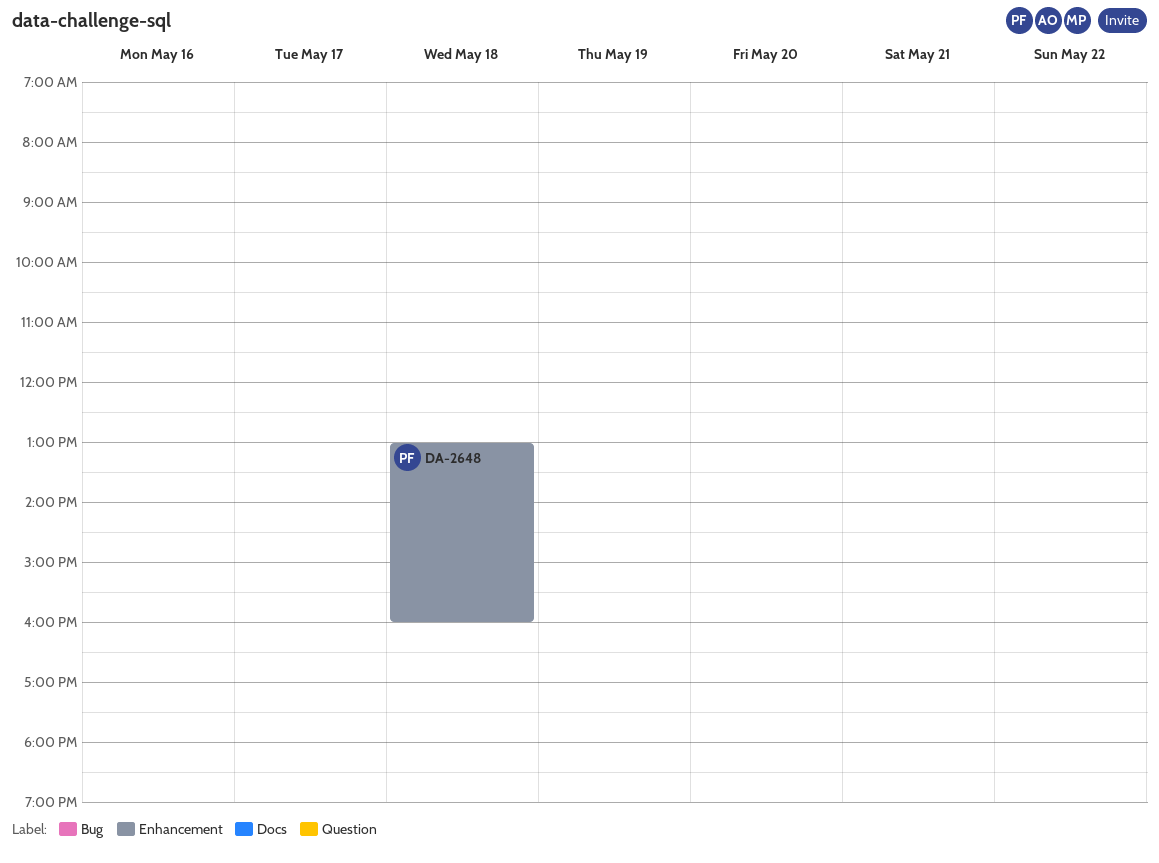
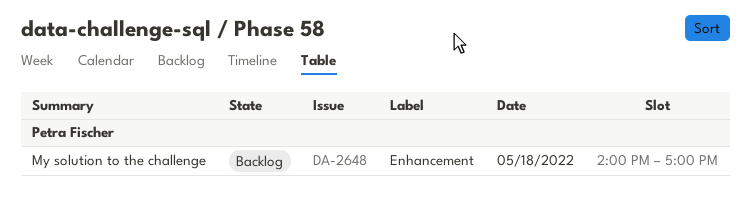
DA-2648, begins: 13:00 -> 14:00
DA-2648, ends: 16:00 -> 17:00

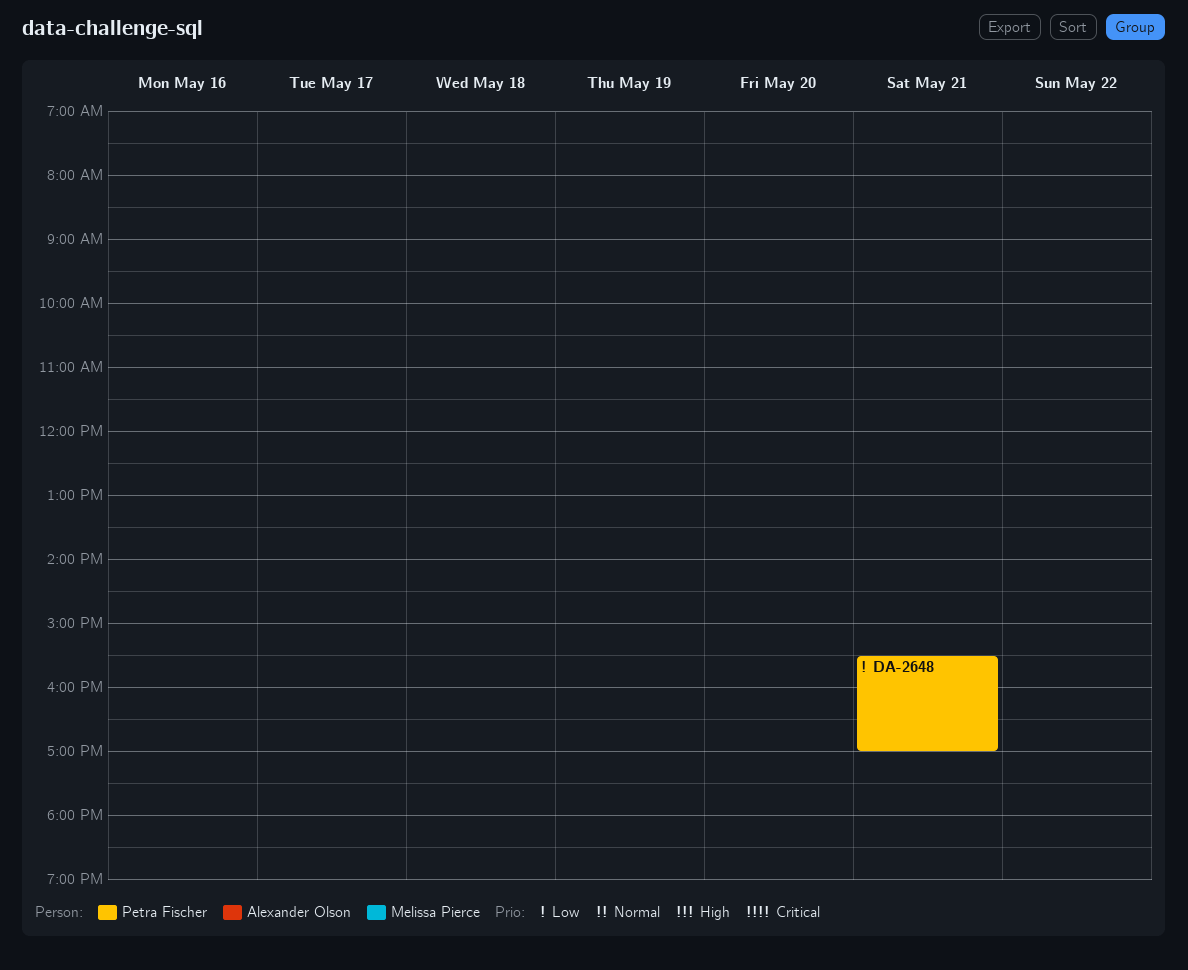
DA-2648, day: May 18 -> May 21
DA-2648, begins: 14:00 -> 15:30

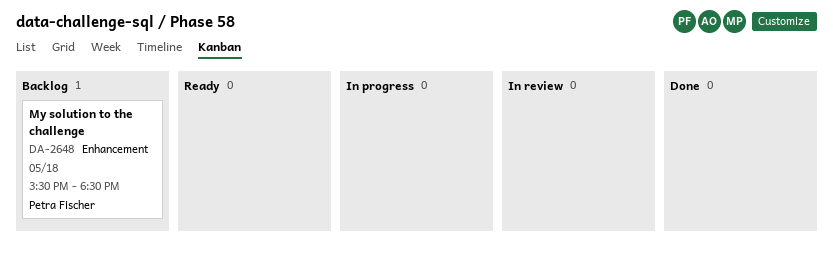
DA-2648, day: May 21 -> May 18
DA-2648, ends: 17:00 -> 18:30

